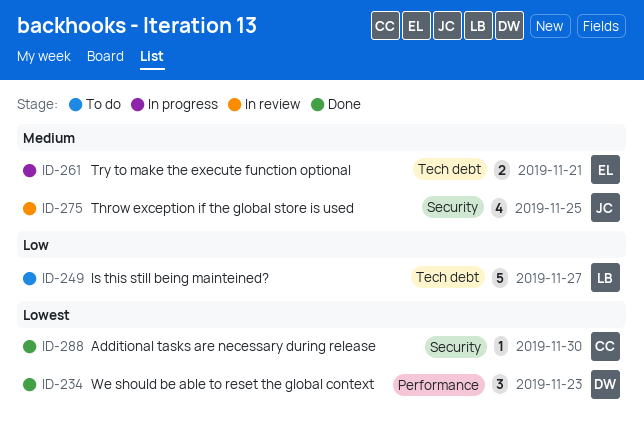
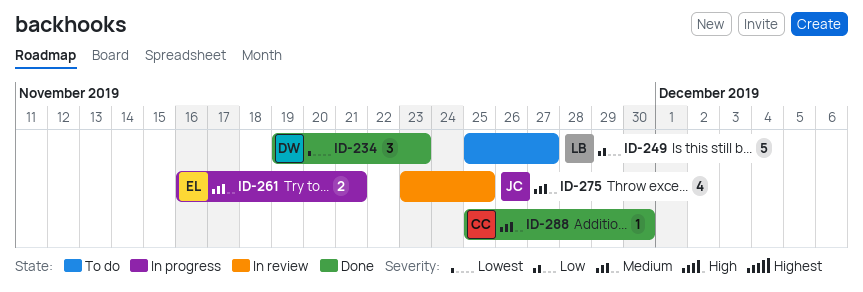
ID-288, priority: Lowest -> Medium

